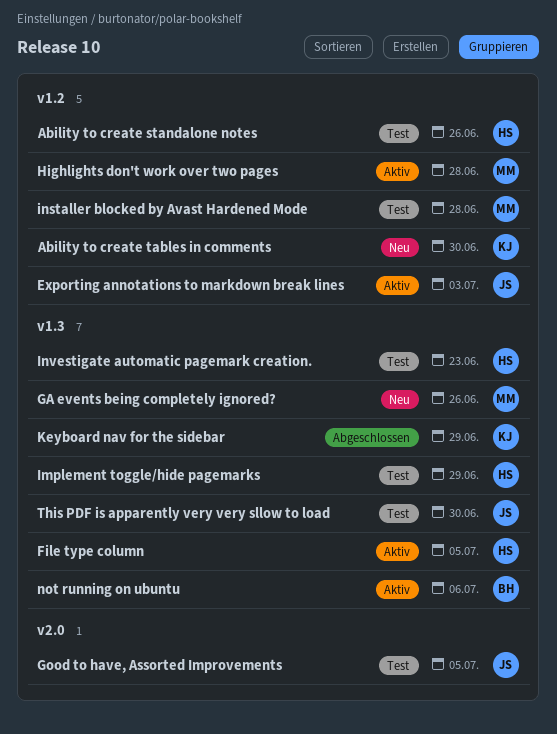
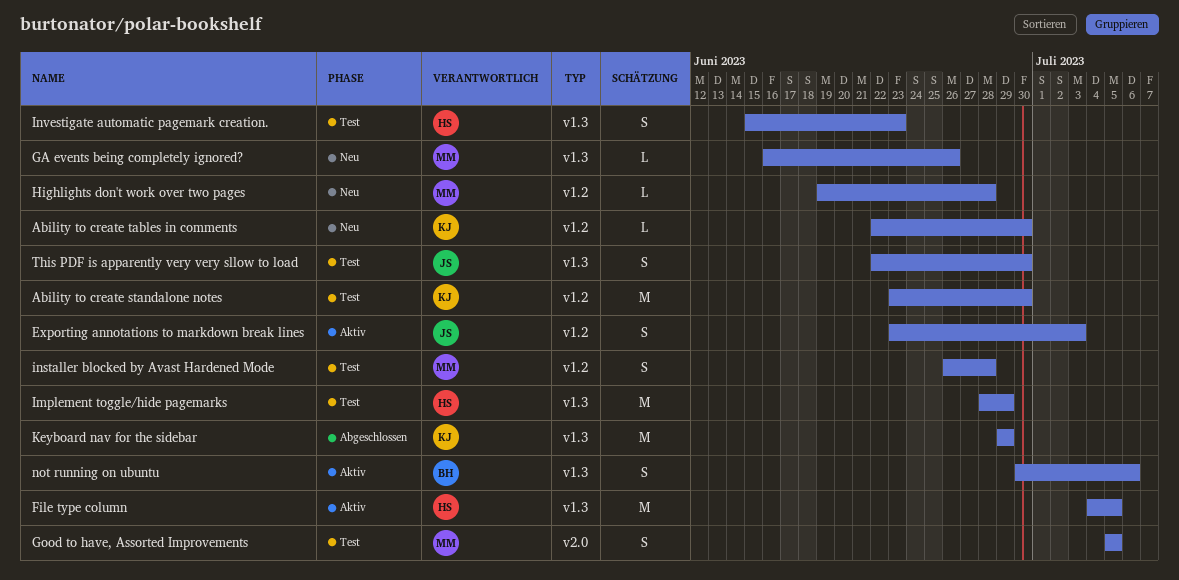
Ability to create standalone notes, owner: HS -> KJ
Ability to create standalone notes, due: Jun 26 -> Jun 30
Good to have, Assorted Improvements, owner: JS -> MM
Highlights don't work over two pages, status: Aktiv -> Neu

